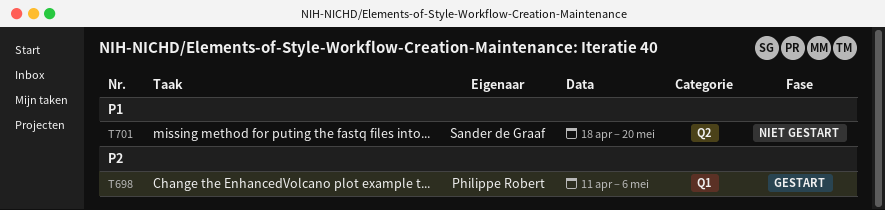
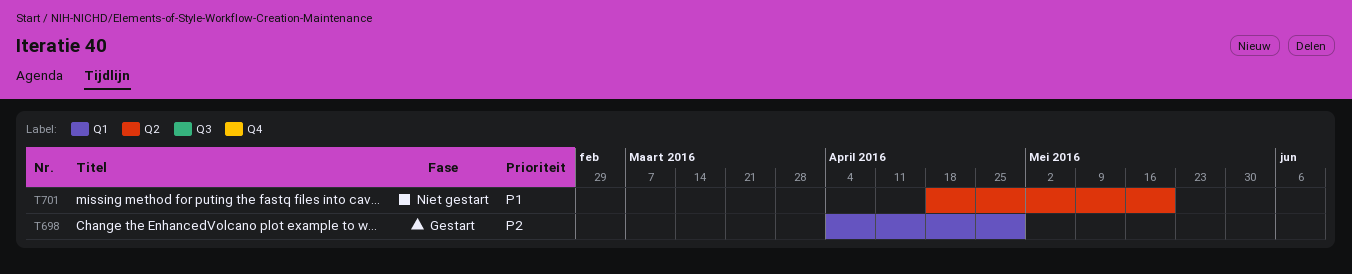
T698, start: Apr 11 -> Apr 4
T698, due: May 6 -> Apr 29

